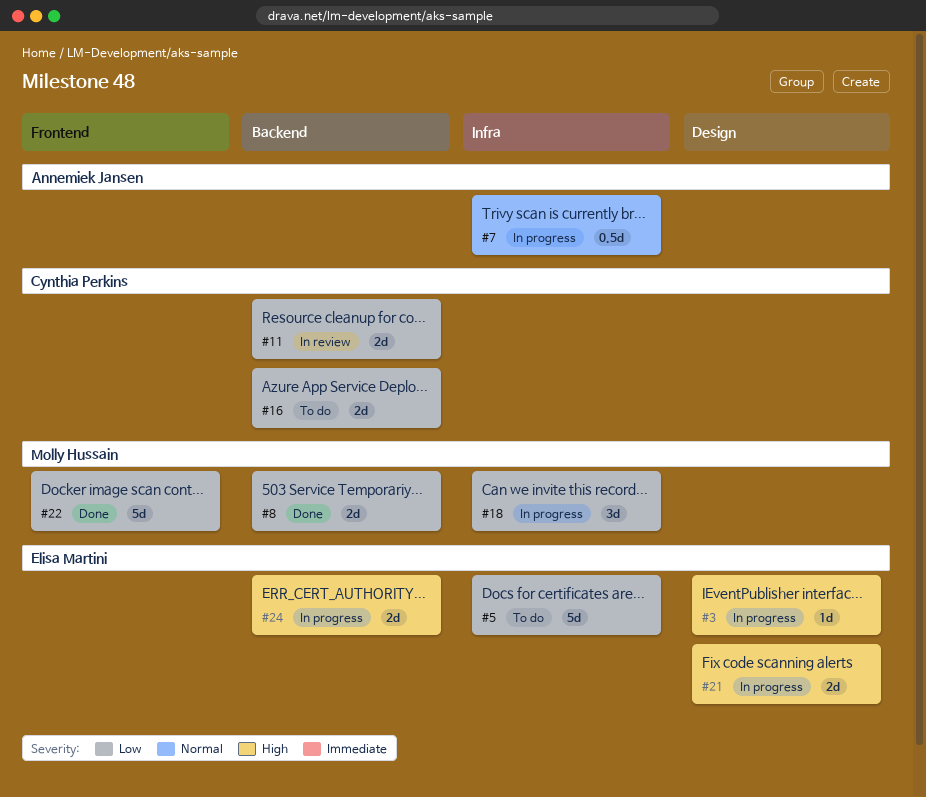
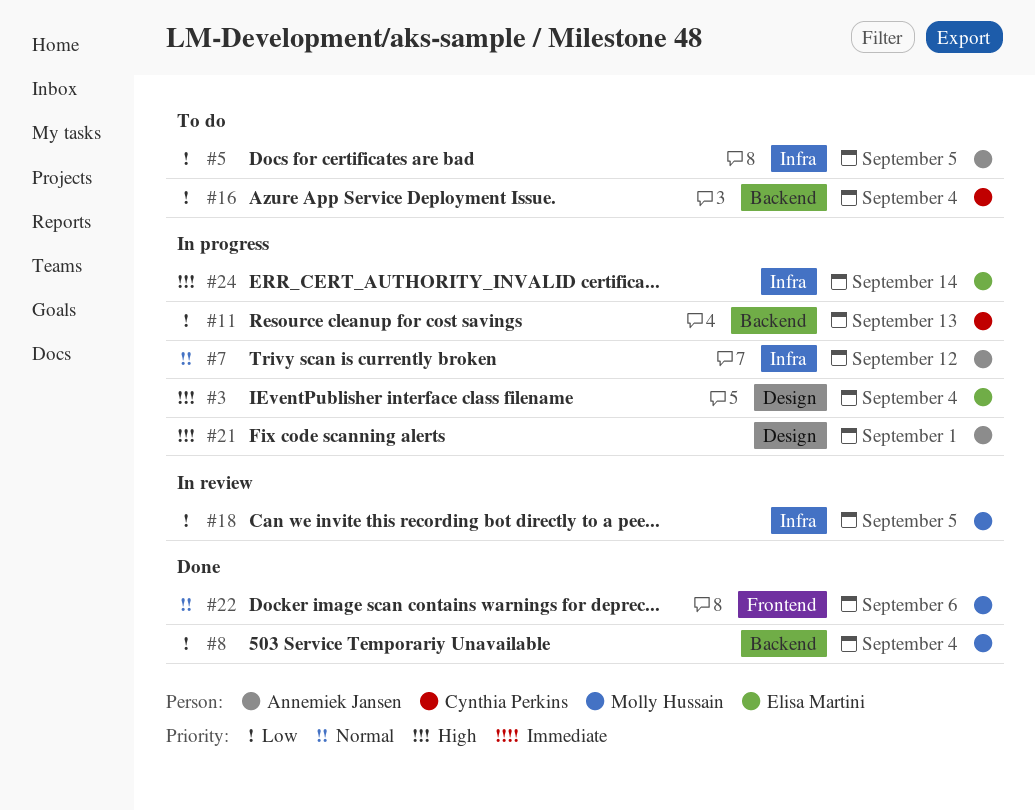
#5, owner: Elisa Martini -> Annemiek Jansen
#11, status: In review -> In progress
#18, status: In progress -> In review
#21, owner: Elisa Martini -> Annemiek Jansen
#22, priority: Low -> Normal
#24, label: Backend -> Infra

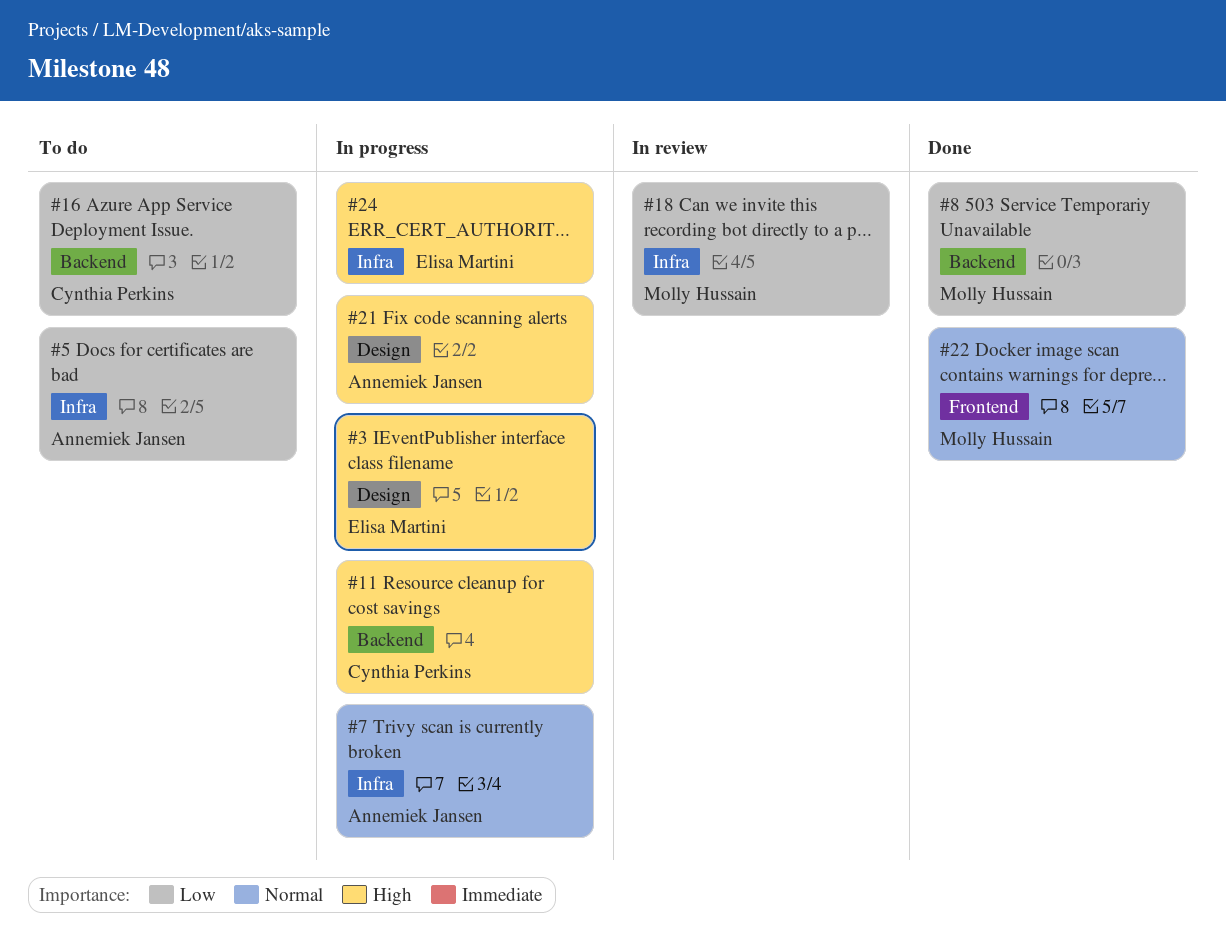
#11, priority: Low -> High

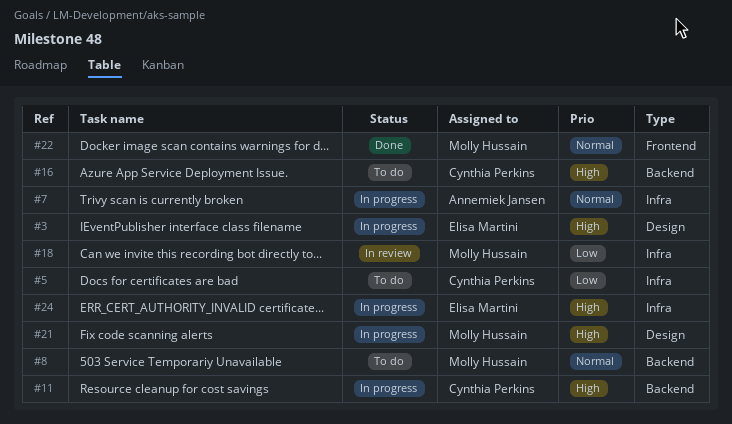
#5, owner: Annemiek Jansen -> Cynthia Perkins
#8, status: Done -> To do
#8, priority: Low -> Normal
#16, priority: Low -> High
#21, owner: Annemiek Jansen -> Molly Hussain

